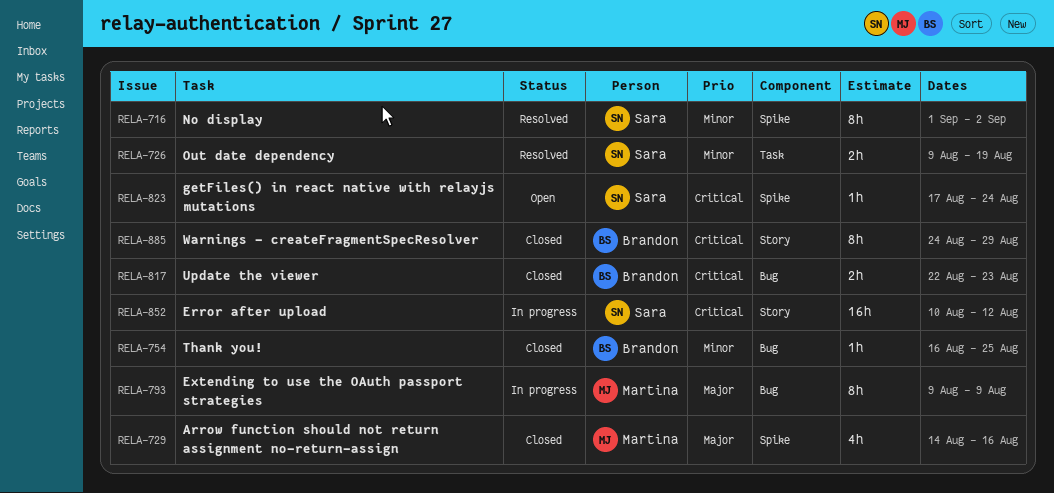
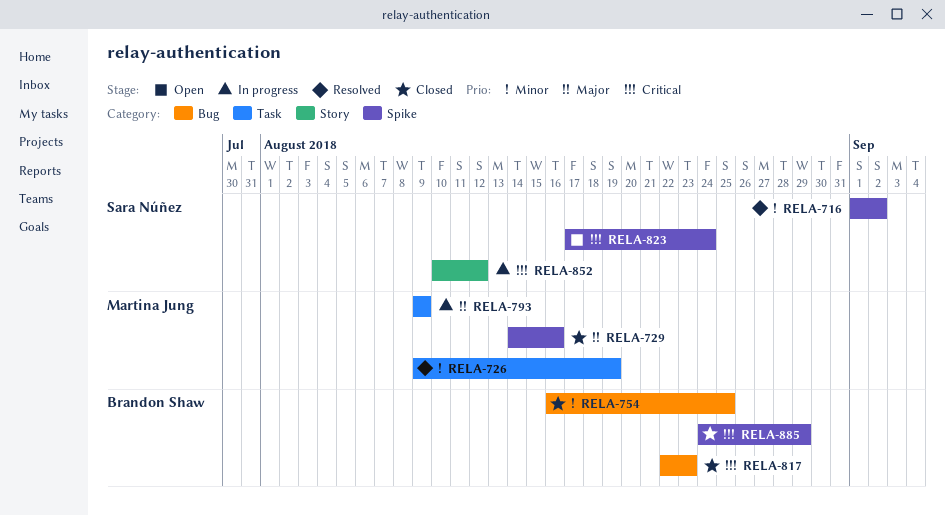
RELA-726, owner: Sara Núñez -> Martina Jung
RELA-793, label: Bug -> Task
RELA-885, label: Story -> Spike

